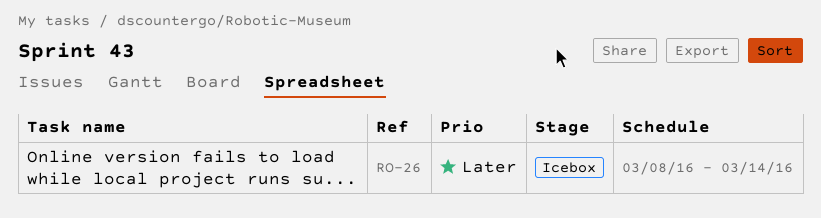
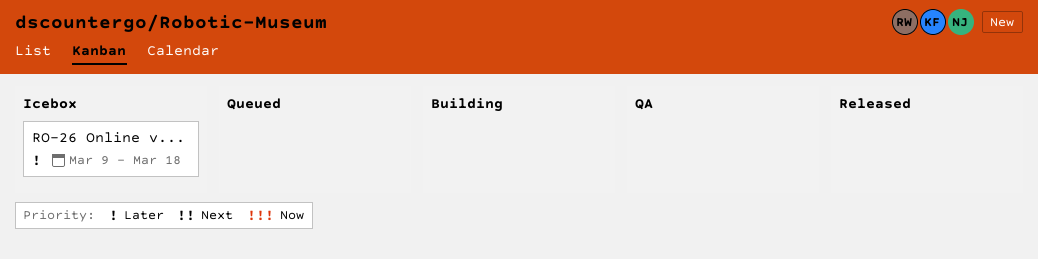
RO-26, start: Mar 8 -> Mar 9
RO-26, due: Mar 14 -> Mar 18

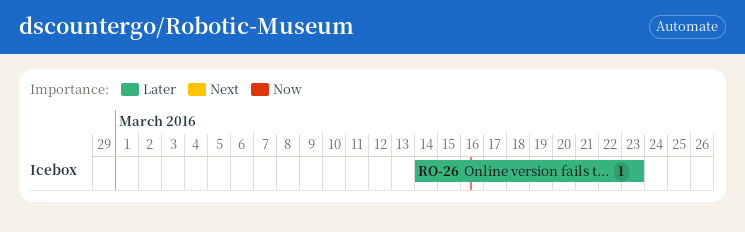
RO-26, start: Mar 9 -> Mar 14
RO-26, due: Mar 18 -> Mar 23

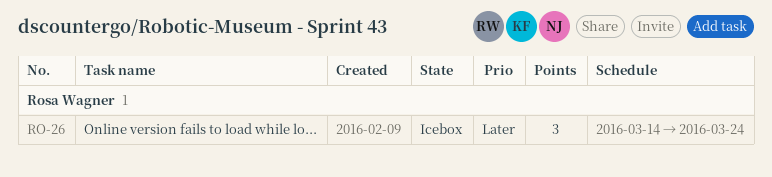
RO-26, estimate: 1 -> 3
RO-26, due: Mar 23 -> Mar 24

